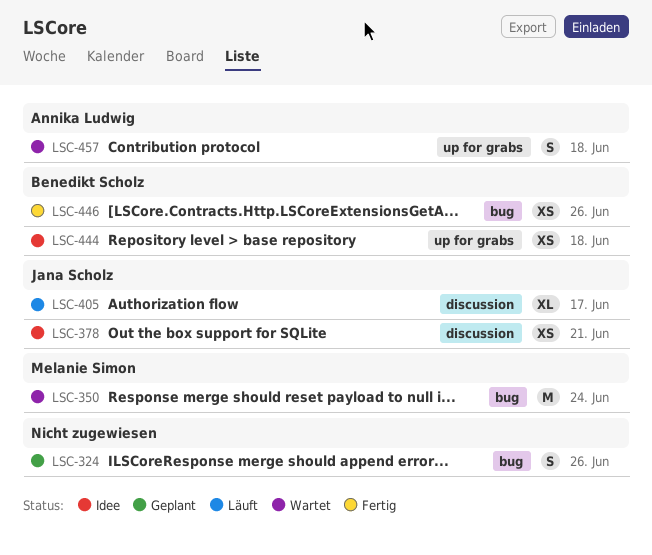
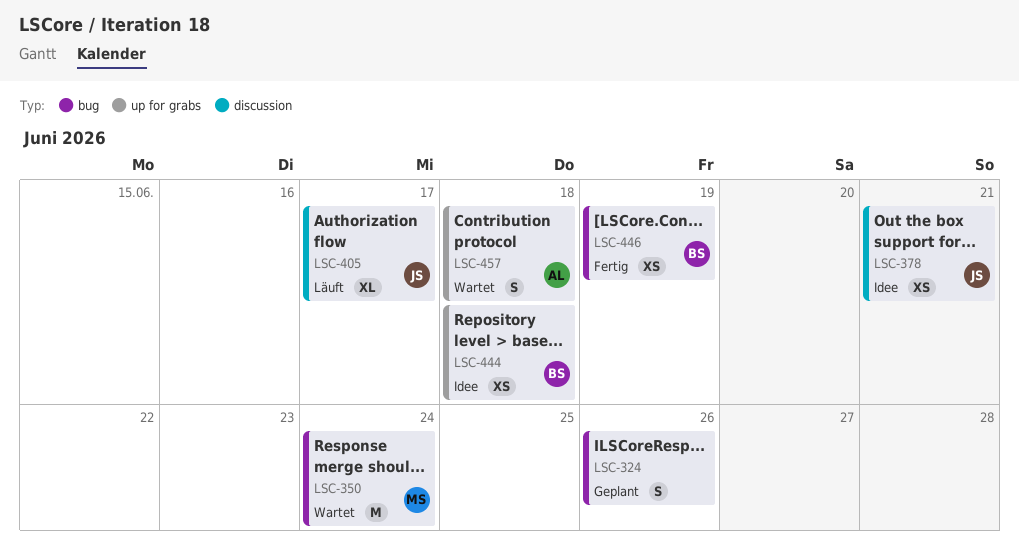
LSC-446, due: Jun 26 -> Jun 19

